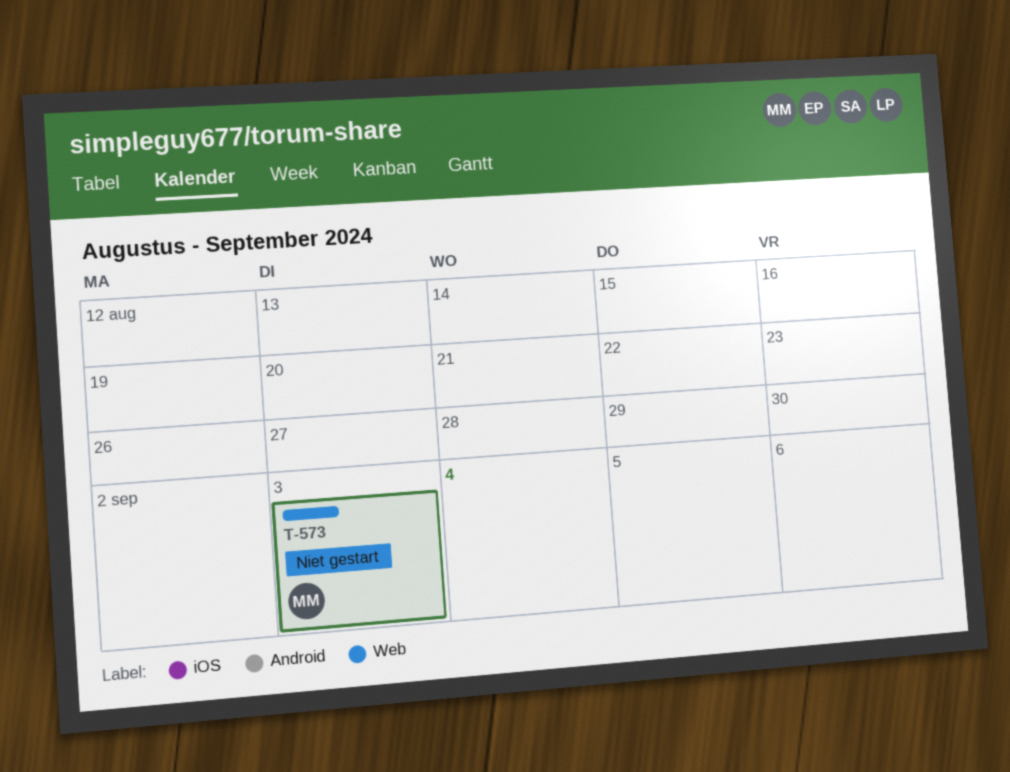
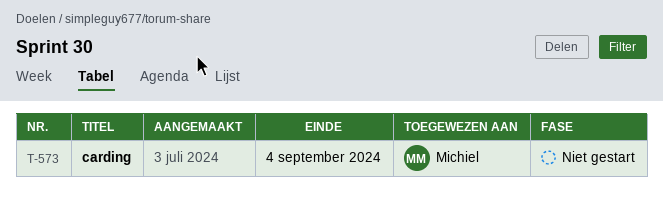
T-573, due: Sep 3 -> Sep 4

